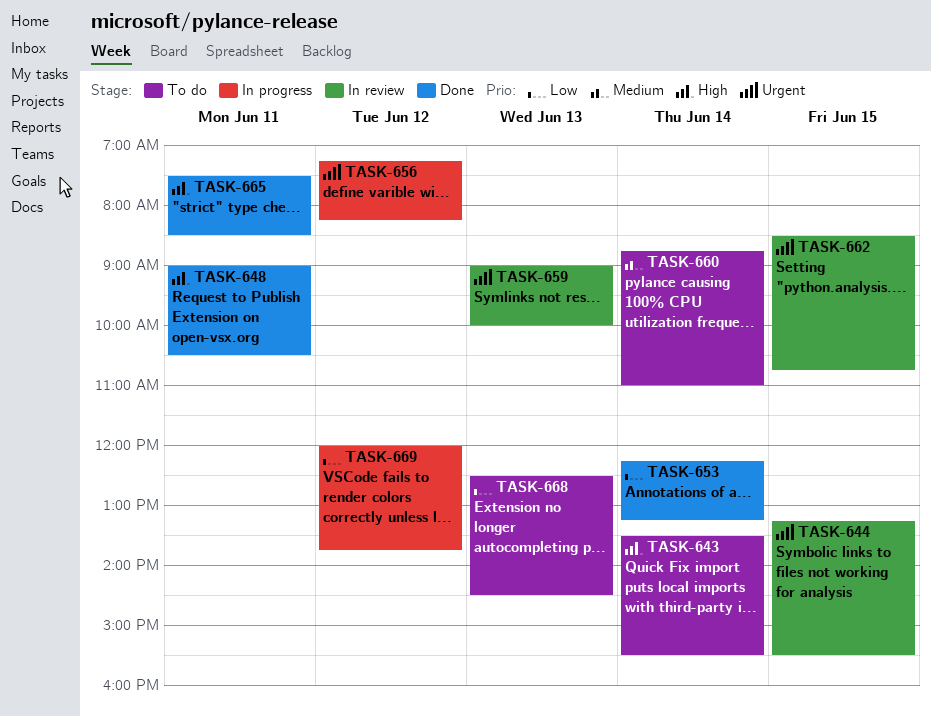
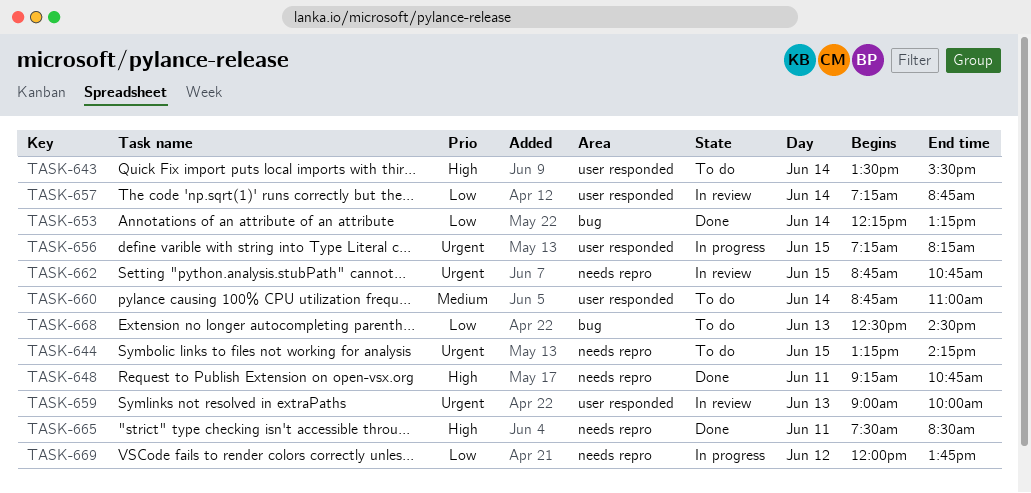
TASK-644, status: In review -> To do
TASK-644, ends: 15:30 -> 14:15
TASK-648, begins: 09:00 -> 09:15
TASK-648, ends: 10:30 -> 10:45
TASK-656, day: Jun 12 -> Jun 15
TASK-657: none -> present
TASK-662, begins: 08:30 -> 08:45

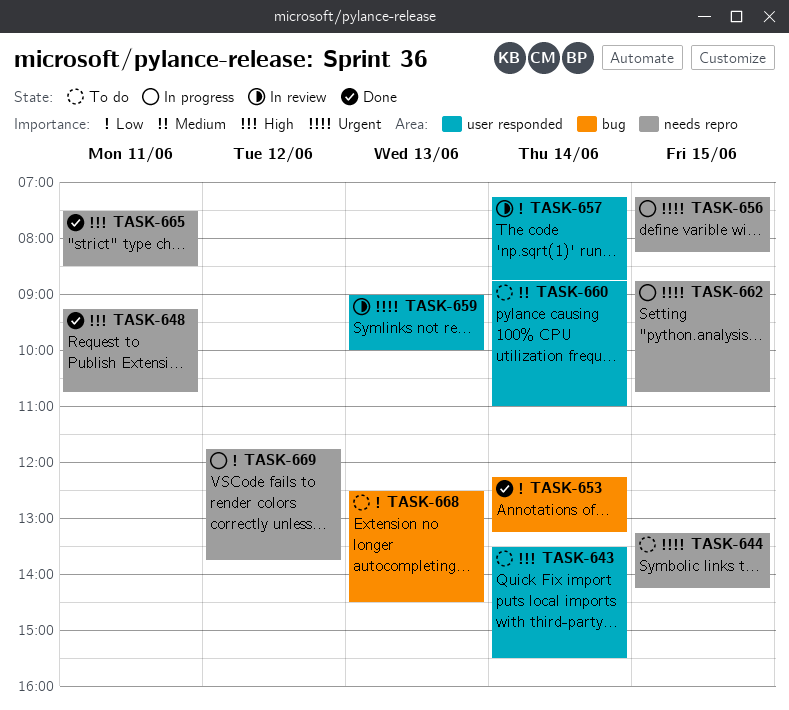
TASK-656, label: user responded -> needs repro
TASK-662, status: In review -> In progress
TASK-669, begins: 12:00 -> 11:45

